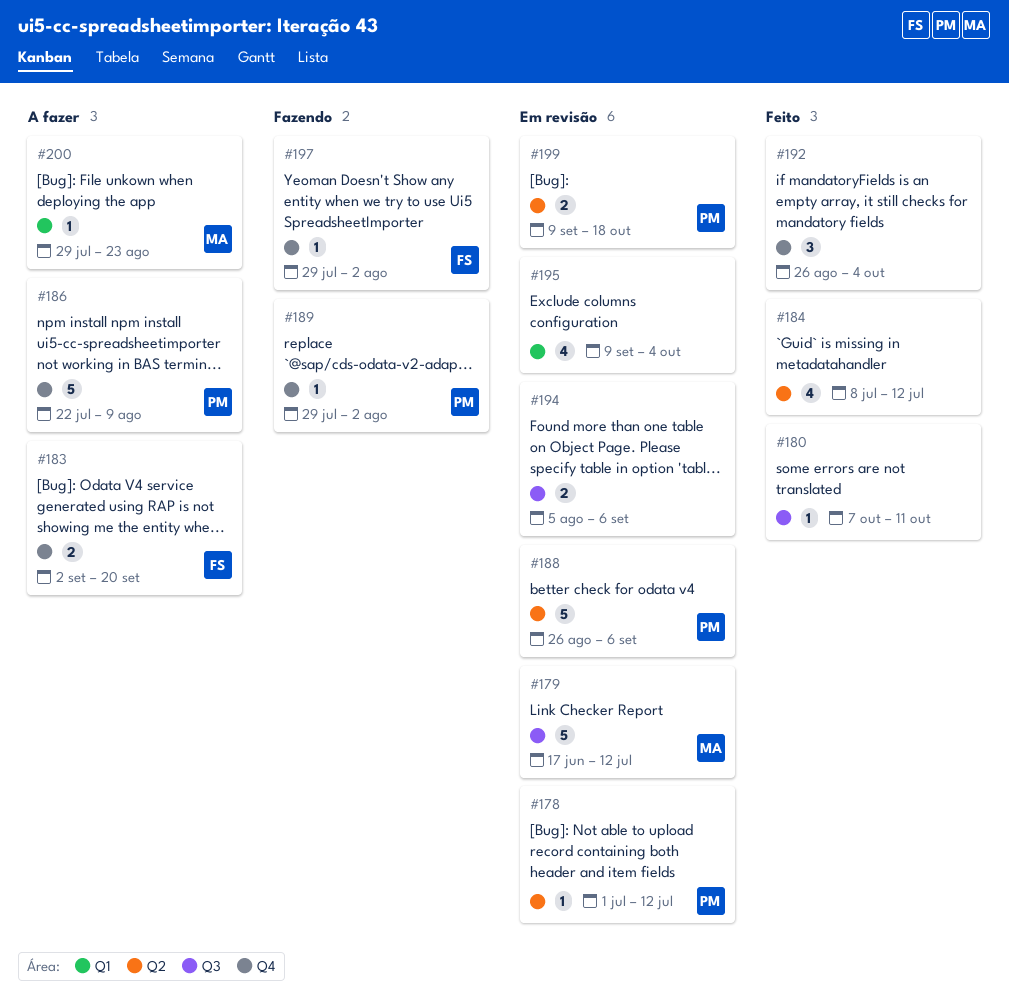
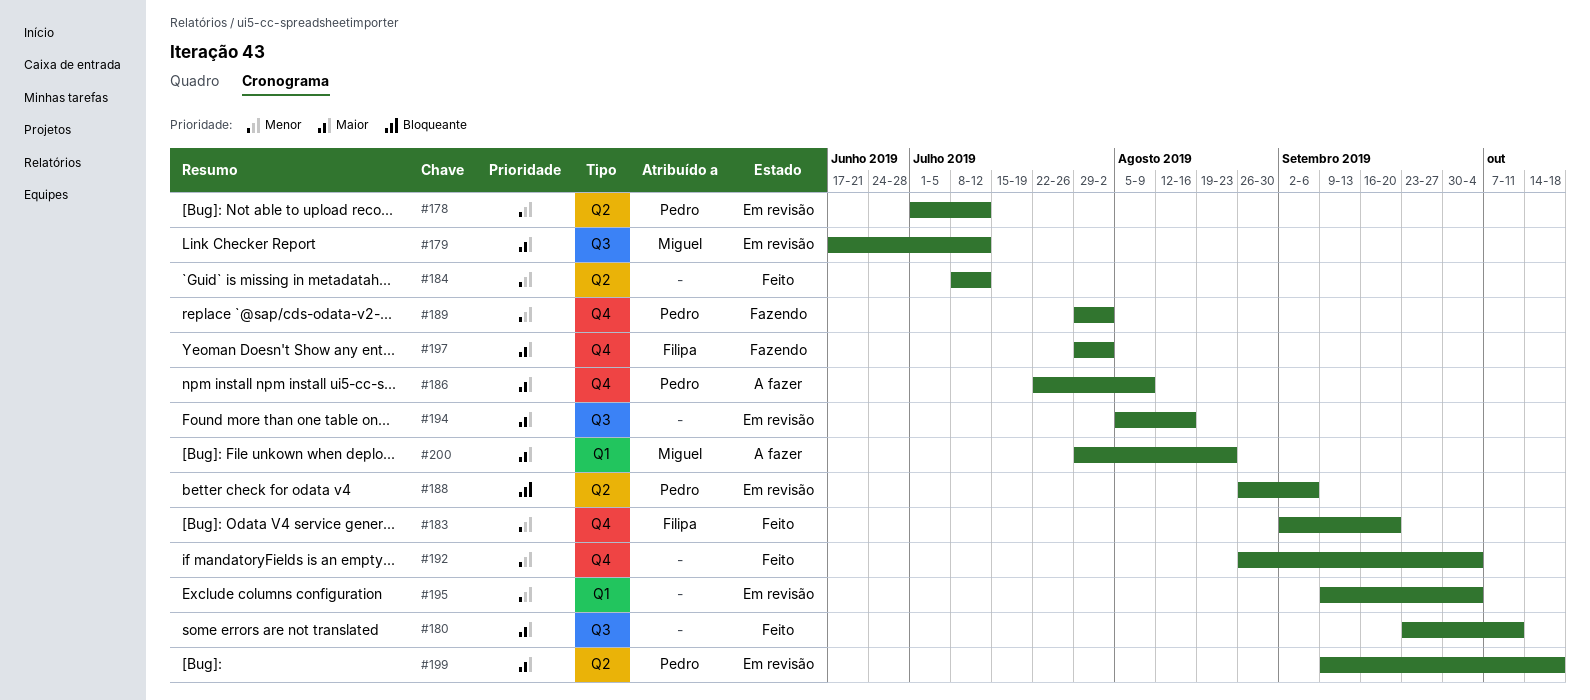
#180, start: Oct 7 -> Sep 23
#183, status: A fazer -> Feito
#194, due: Sep 6 -> Aug 16

